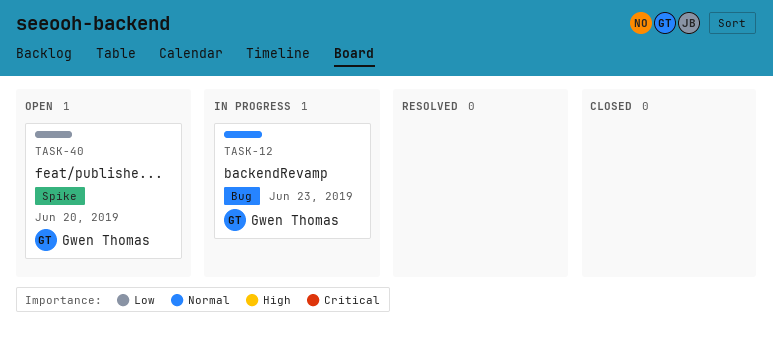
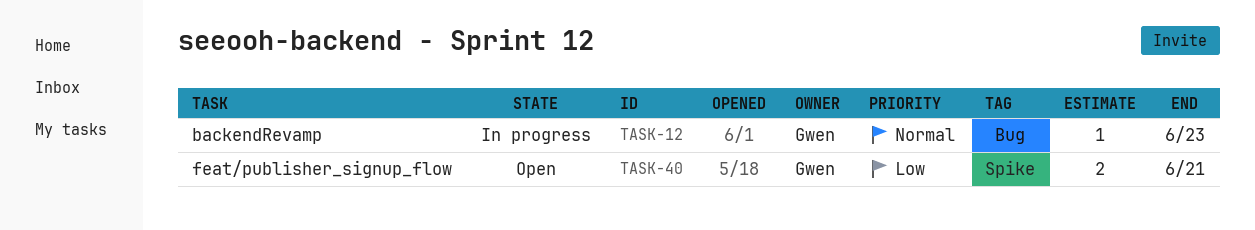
TASK-40, due: Jun 20 -> Jun 21

